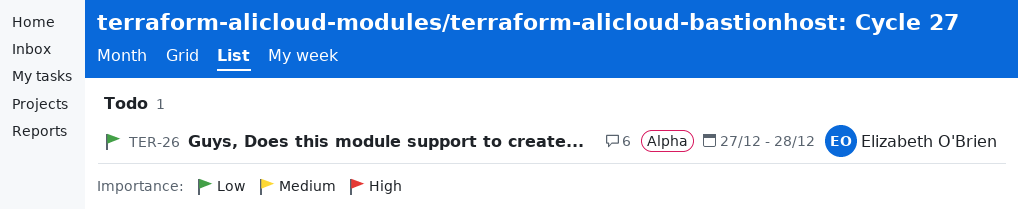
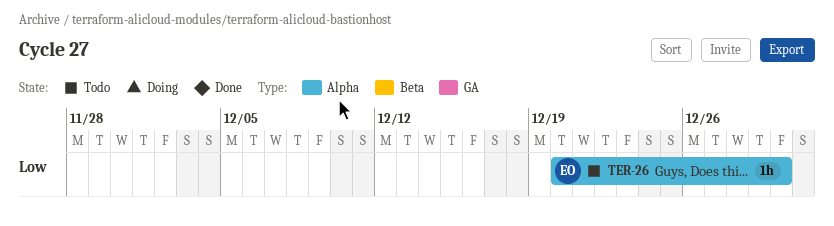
TER-26, start: Dec 27 -> Dec 20
TER-26, due: Dec 28 -> Dec 30

